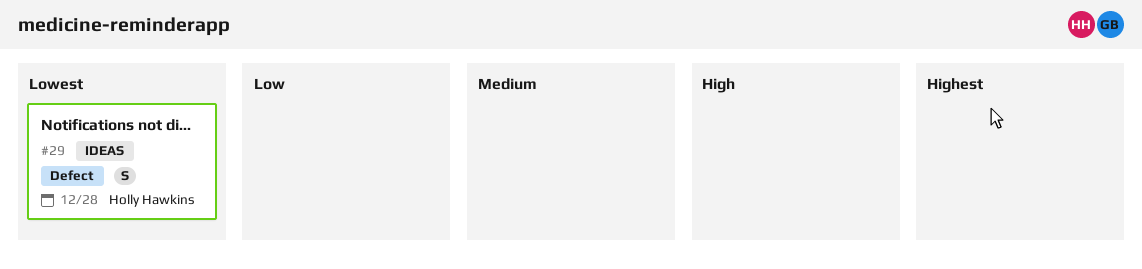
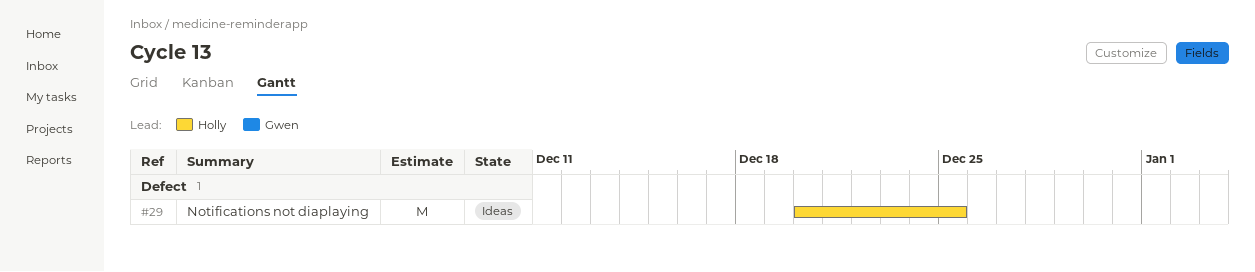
#29, estimate: S -> M
#29, due: Dec 28 -> Dec 25

